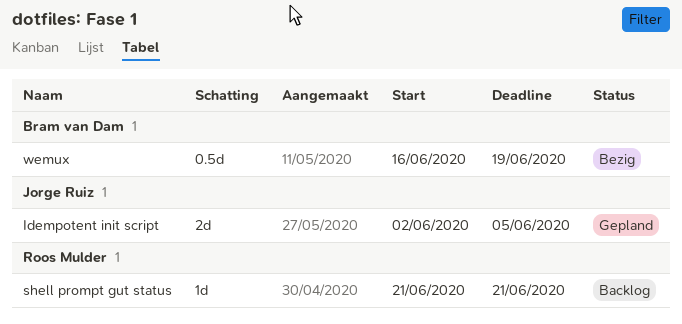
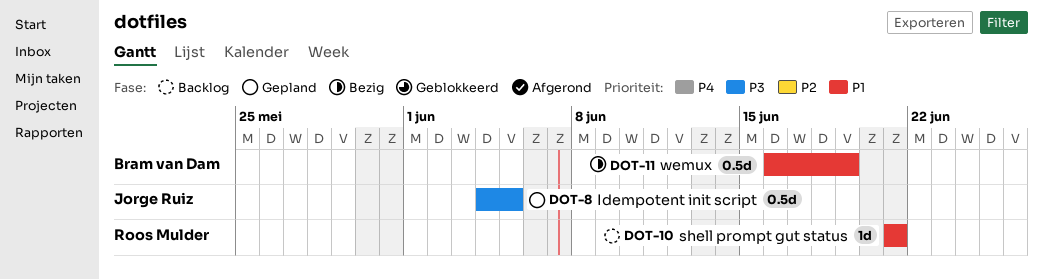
Idempotent init script, estimate: 2d -> 0.5d
Idempotent init script, start: Jun 2 -> Jun 4

